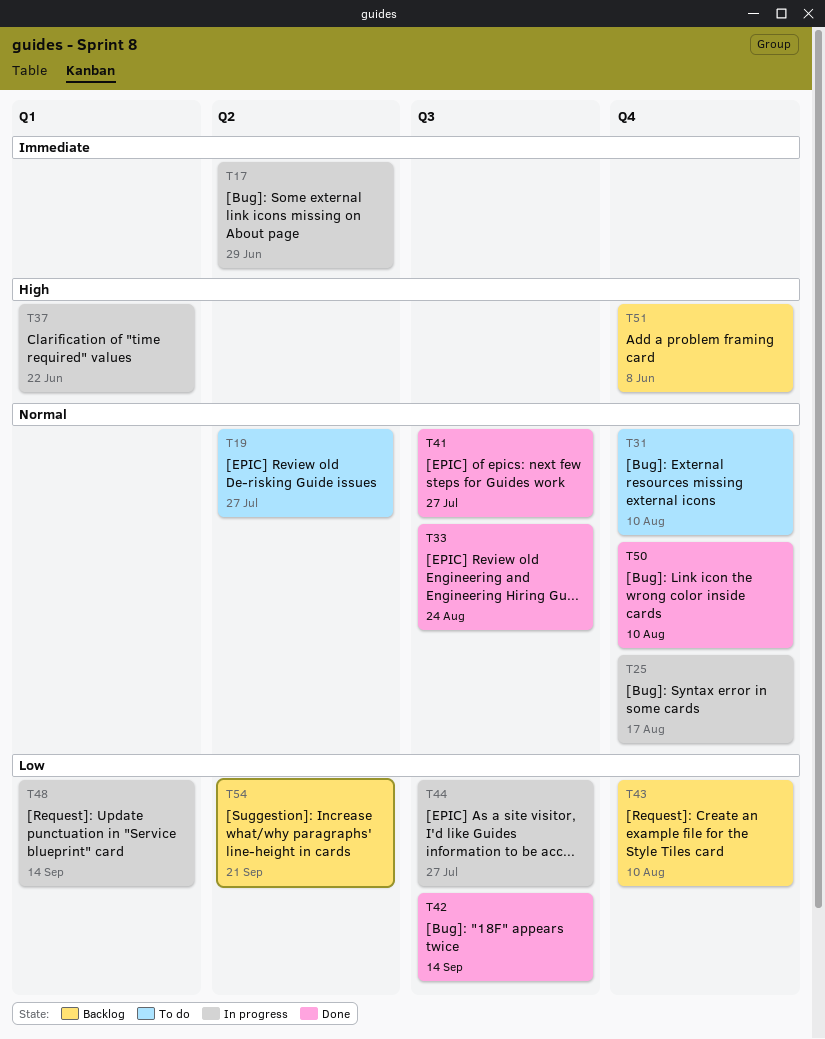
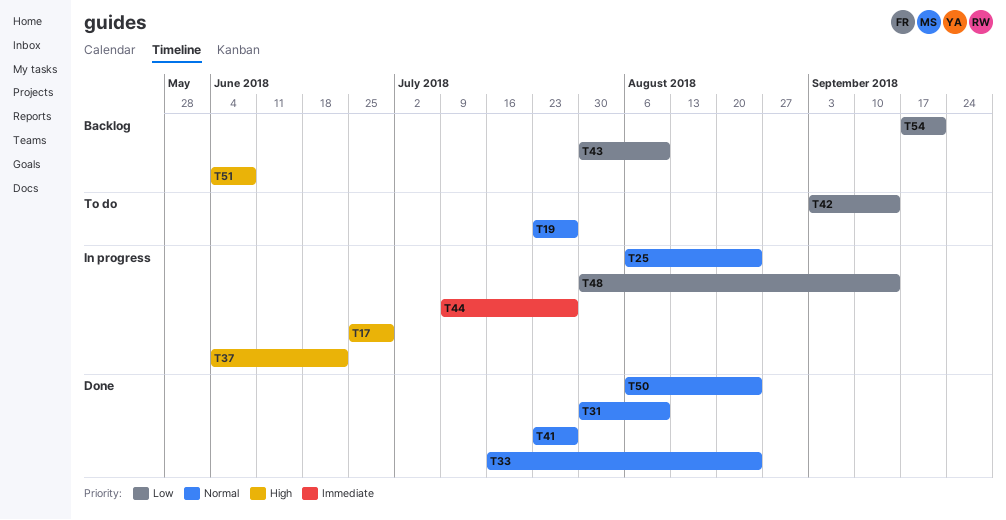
T17, priority: Immediate -> High
T25, due: Aug 17 -> Aug 24
T31, status: To do -> Done
T42, status: Done -> To do
T44, priority: Low -> Immediate
T50, due: Aug 10 -> Aug 24

